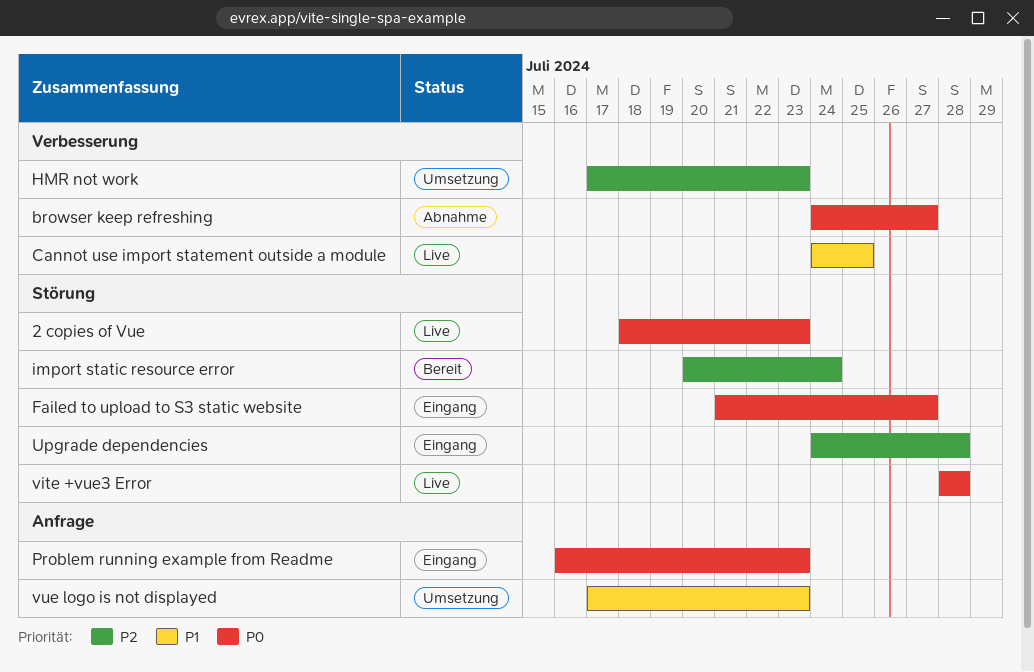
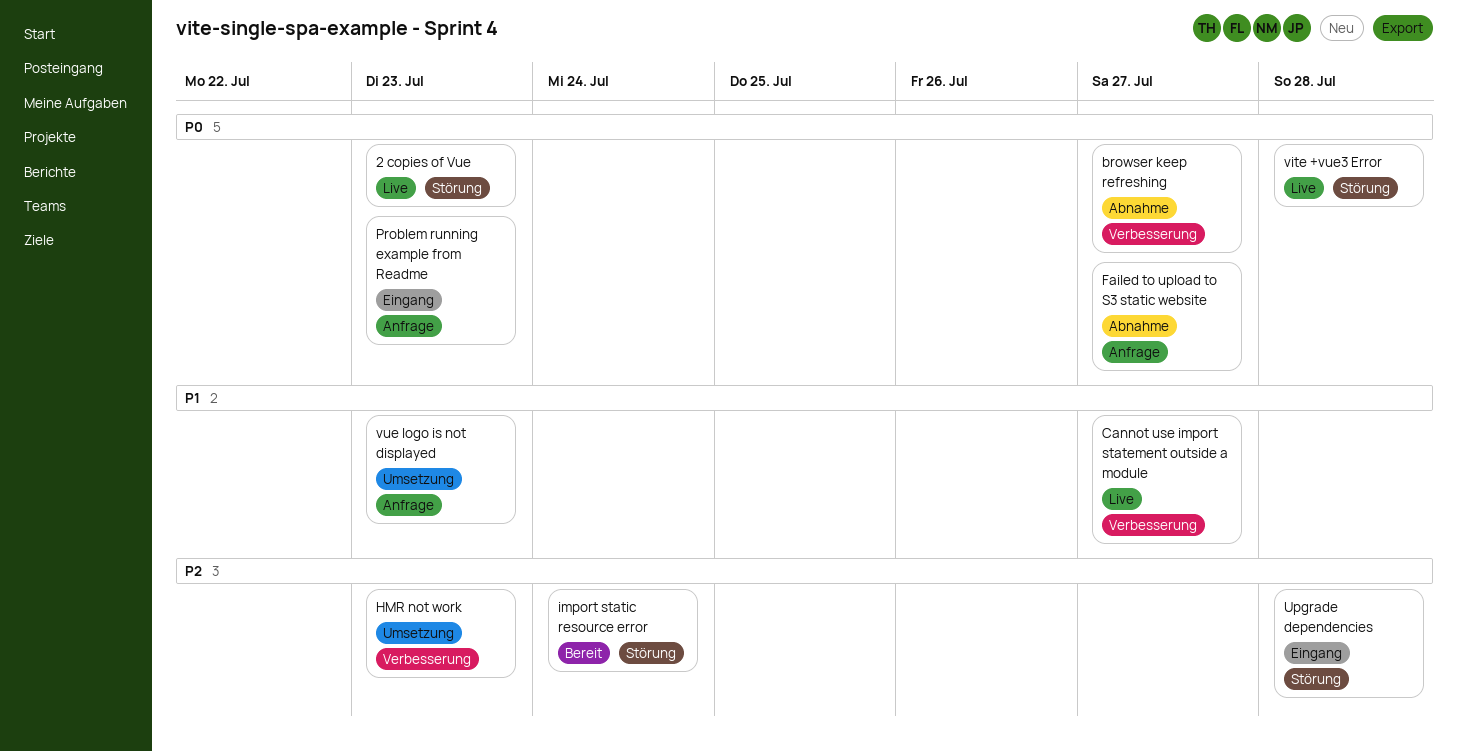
Cannot use import statement outside a module, due: Jul 25 -> Jul 27
Failed to upload to S3 static website, status: Eingang -> Abnahme
Failed to upload to S3 static website, label: Störung -> Anfrage

